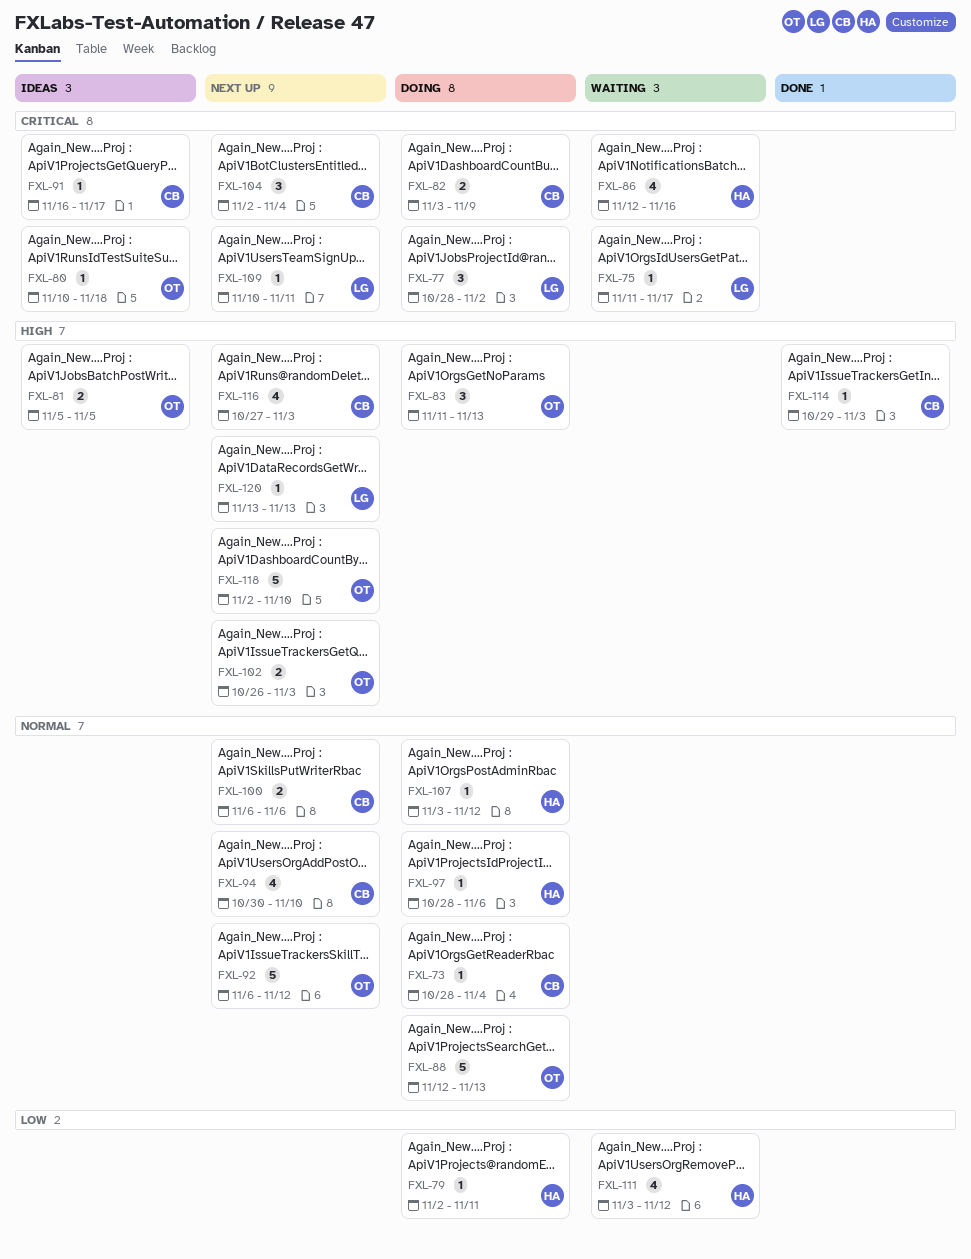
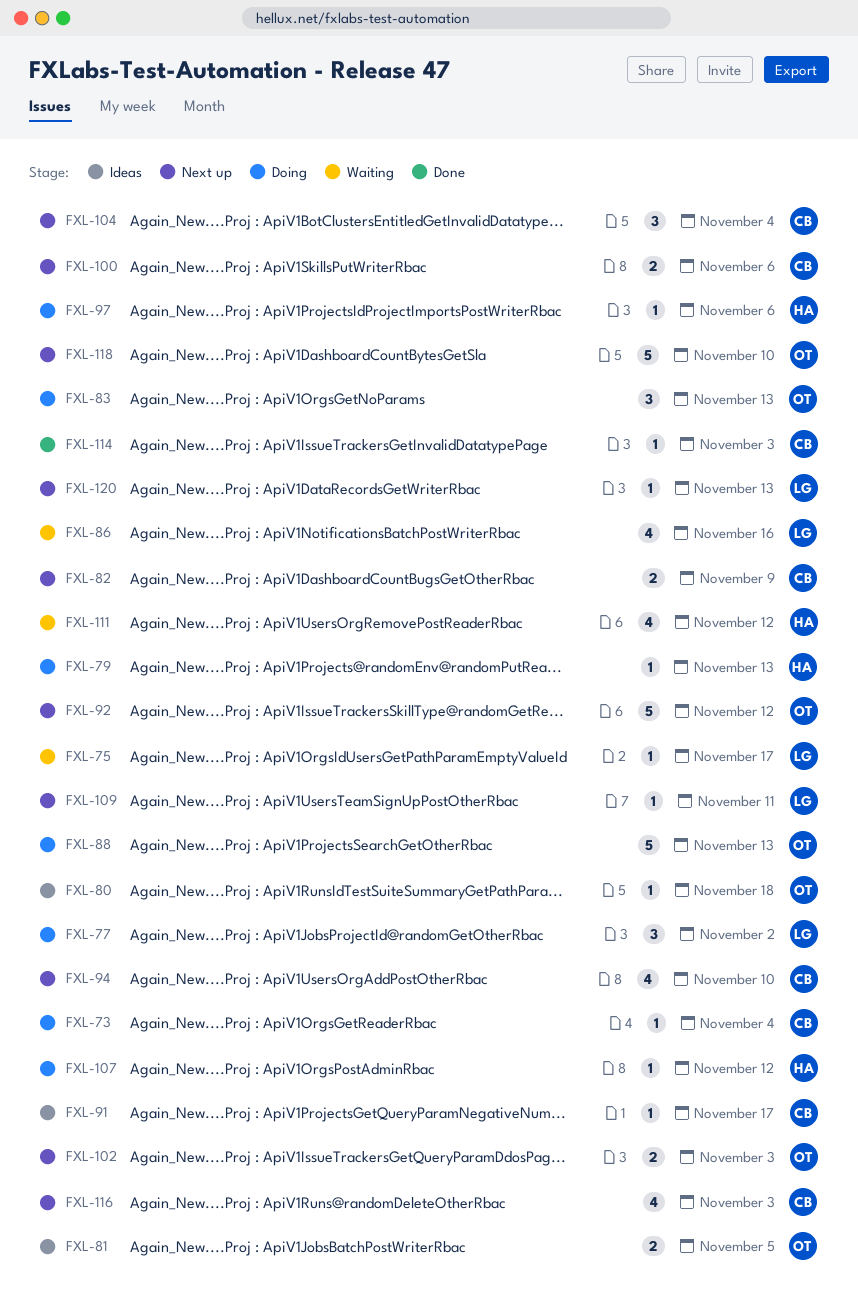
FXL-79, due: Nov 11 -> Nov 13
FXL-82, status: Doing -> Next up
FXL-86, owner: HA -> LG

